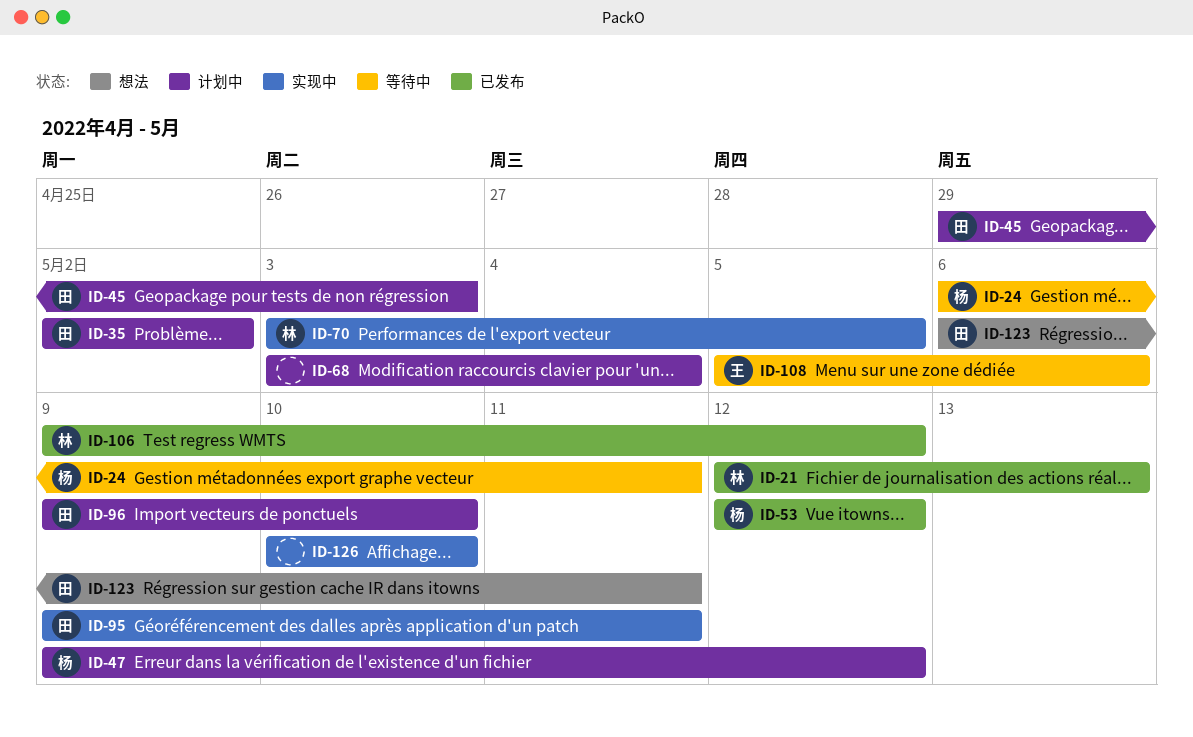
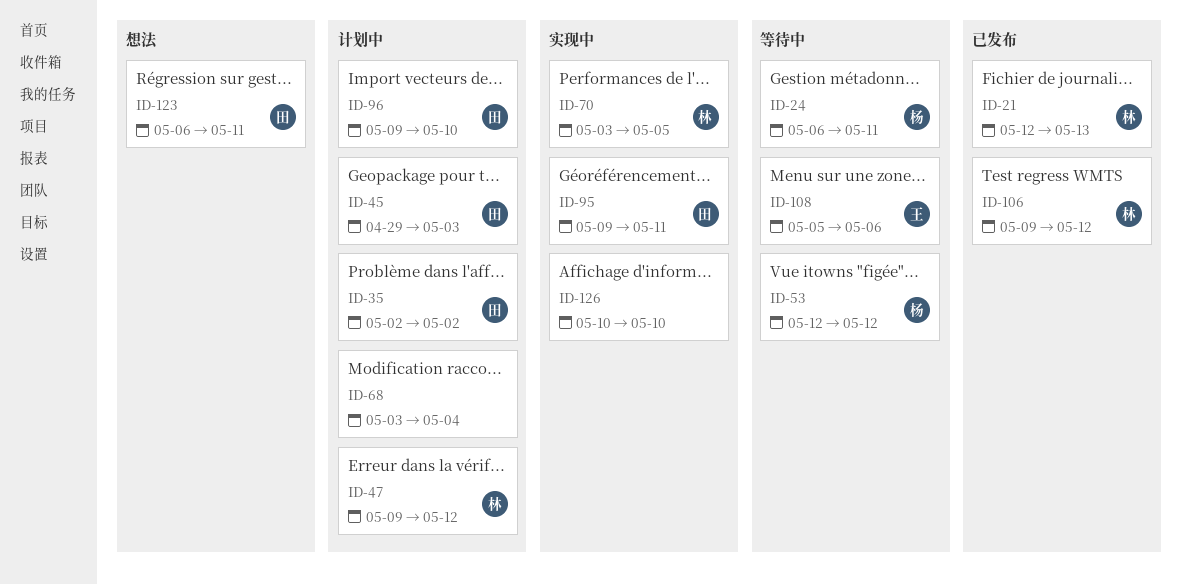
ID-47, owner: 杨 -> 林
ID-53, status: 已发布 -> 等待中

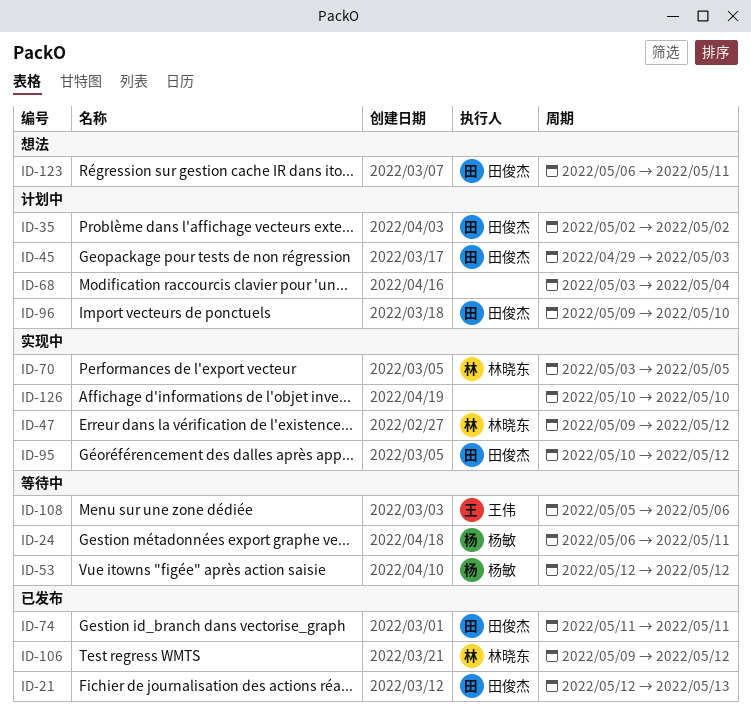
ID-21, owner: 林晓东 -> 田俊杰
ID-47, status: 计划中 -> 实现中
ID-74: none -> present
ID-95, start: May 9 -> May 10
ID-95, due: May 11 -> May 12

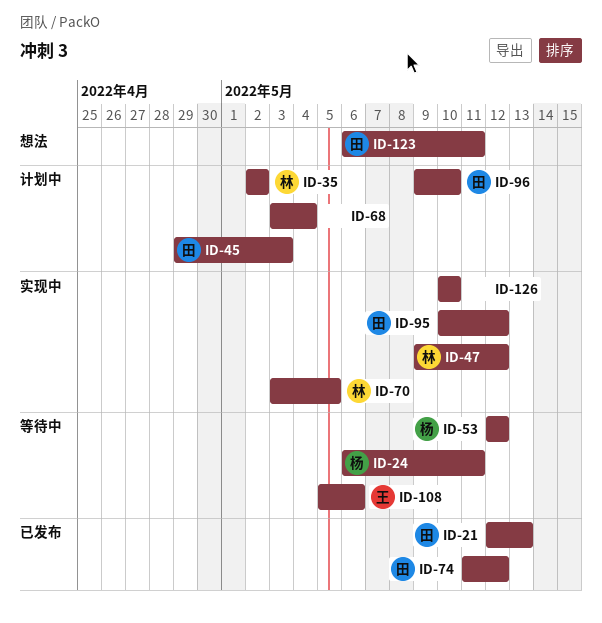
ID-35, owner: 田俊杰 -> 林晓东
ID-74, due: May 11 -> May 12
ID-106: present -> none

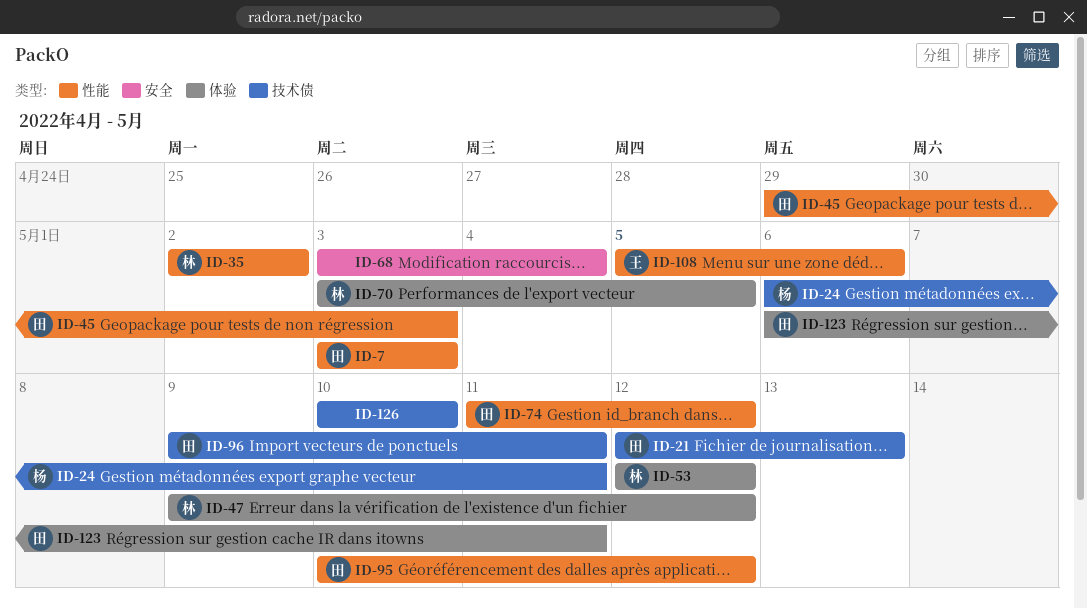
ID-7: none -> present
ID-53, owner: 杨 -> 林
ID-96, due: May 10 -> May 11

